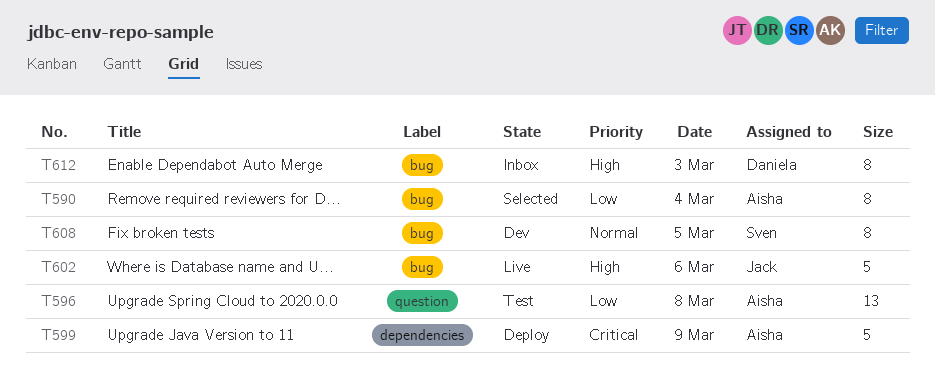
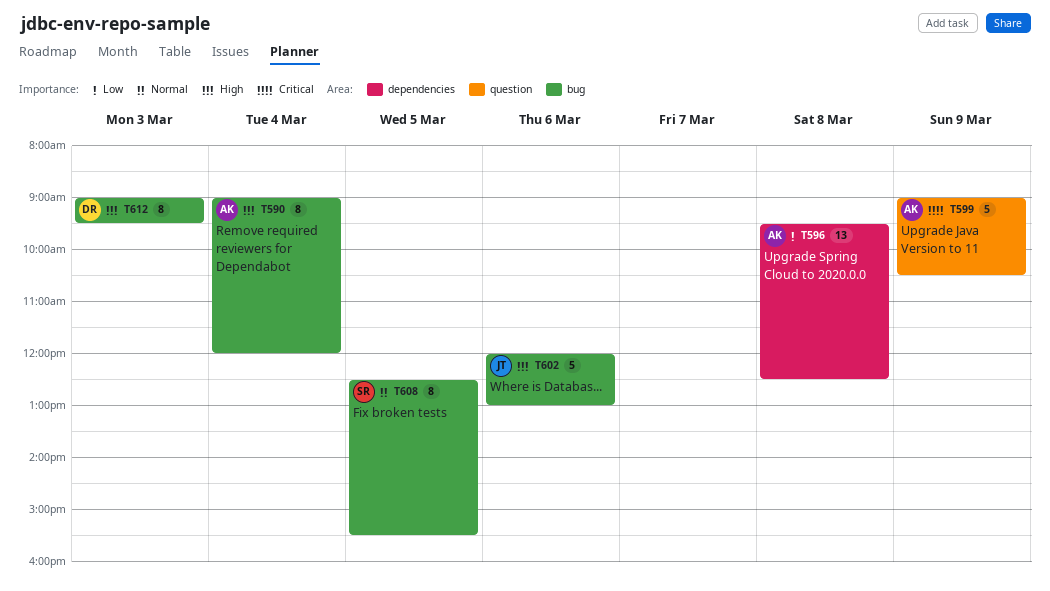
T590, priority: Low -> High
T596, label: question -> dependencies
T599, label: dependencies -> question

